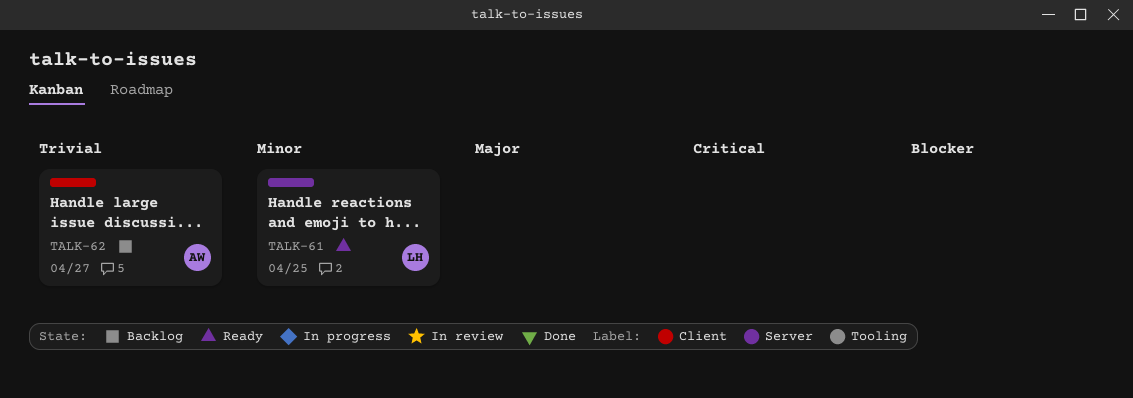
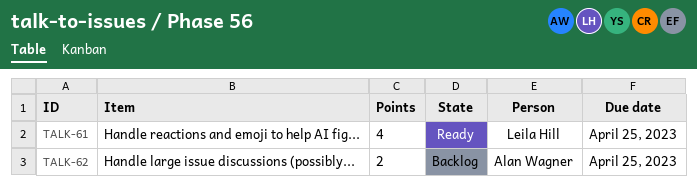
TALK-62, due: Apr 27 -> Apr 25

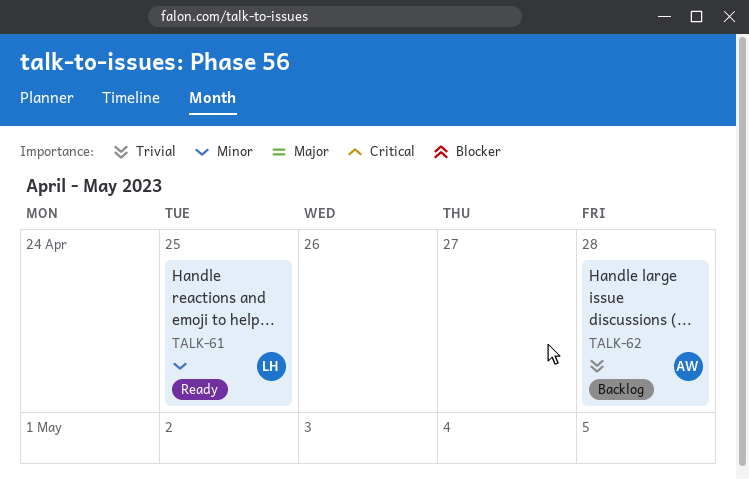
TALK-62, due: Apr 25 -> Apr 28

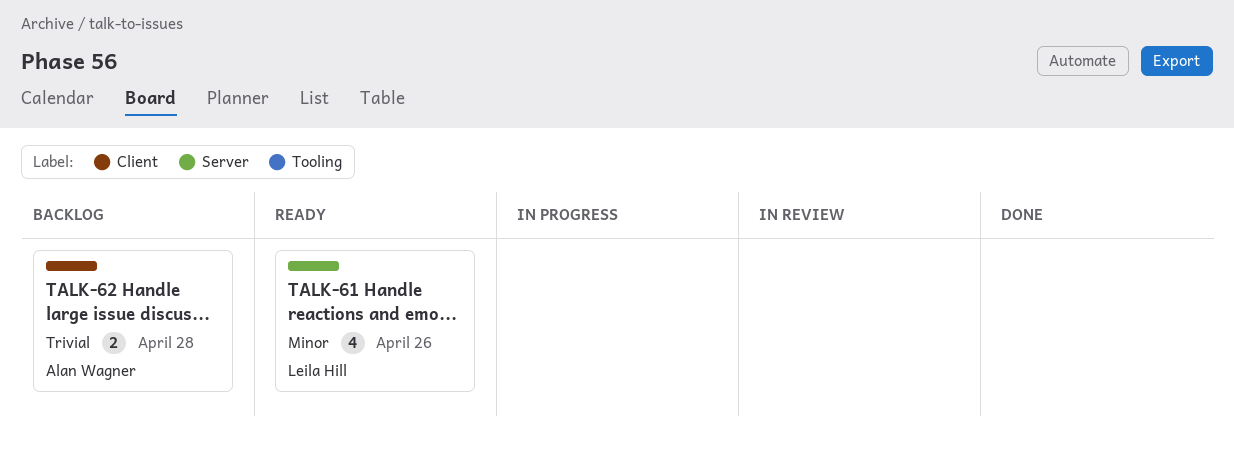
TALK-61, due: Apr 25 -> Apr 26

